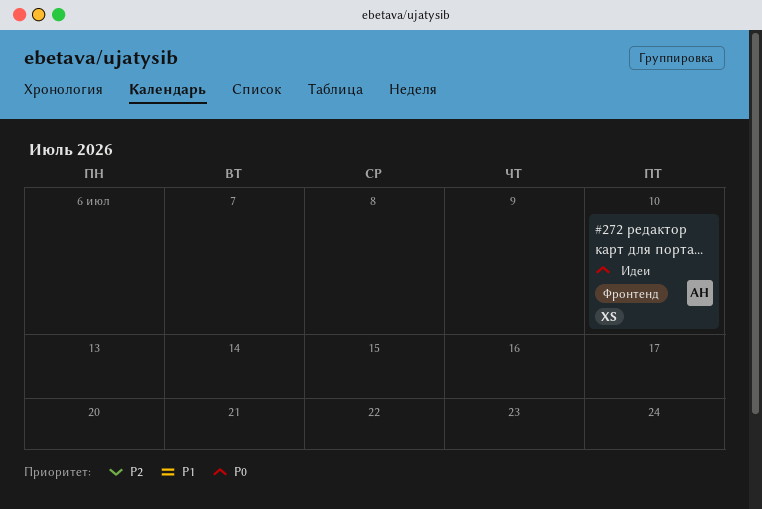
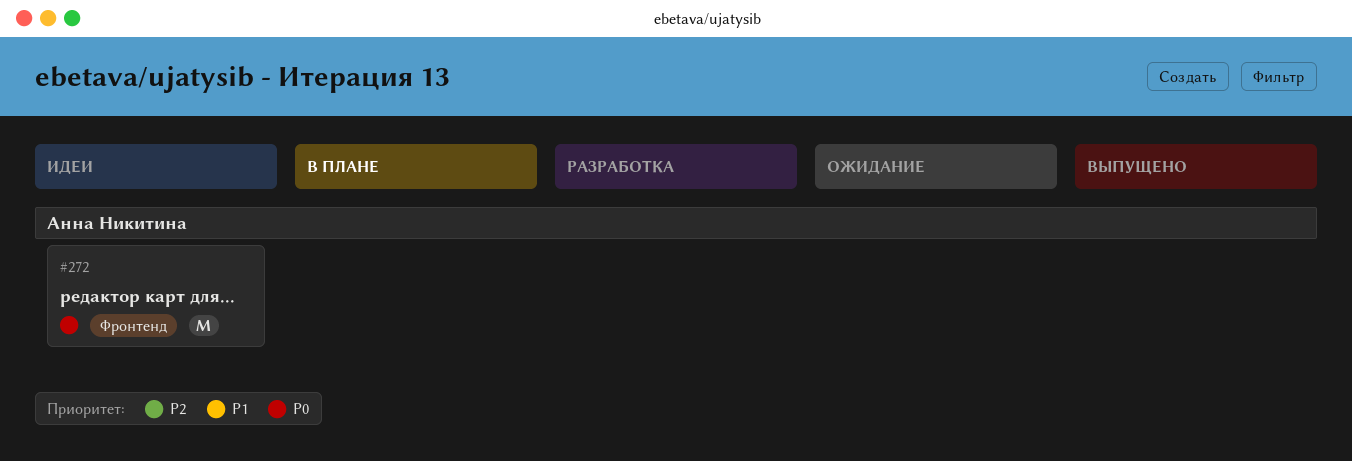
#272, estimate: XS -> M

